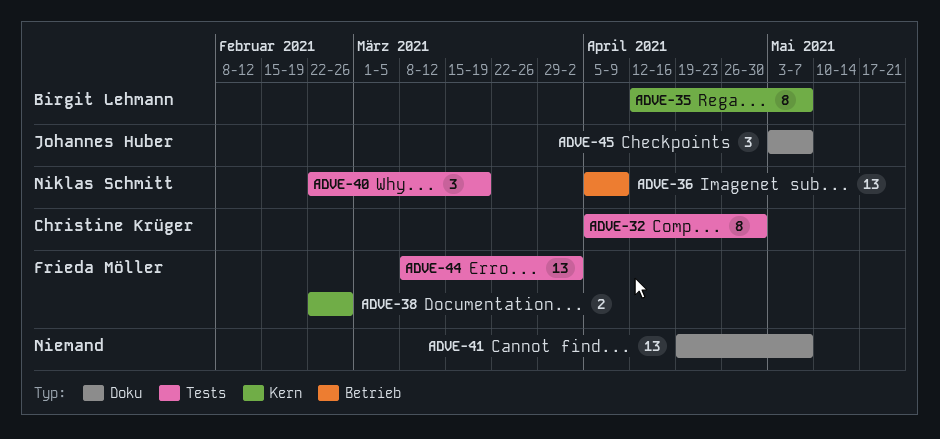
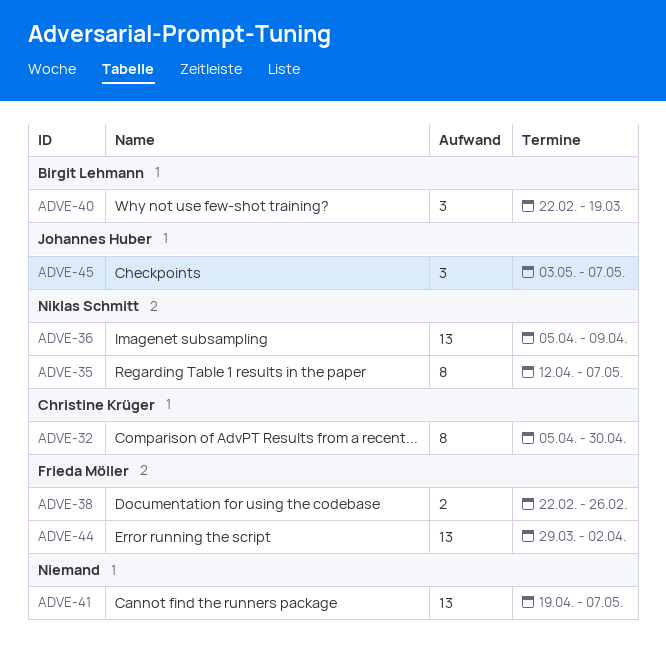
ADVE-35, owner: Birgit Lehmann -> Niklas Schmitt
ADVE-40, owner: Niklas Schmitt -> Birgit Lehmann
ADVE-44, start: Mar 8 -> Mar 29

